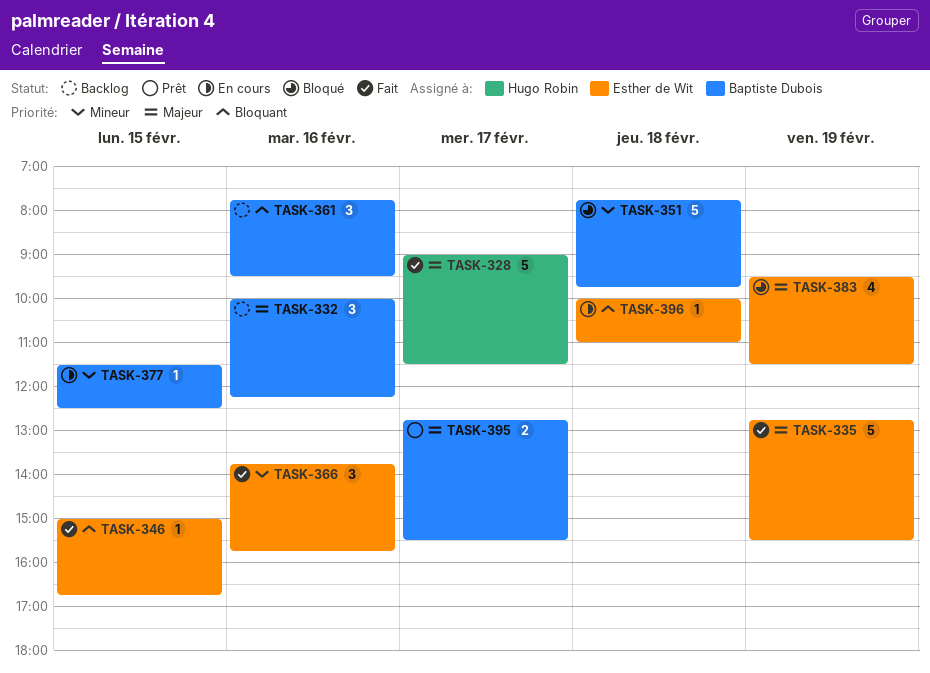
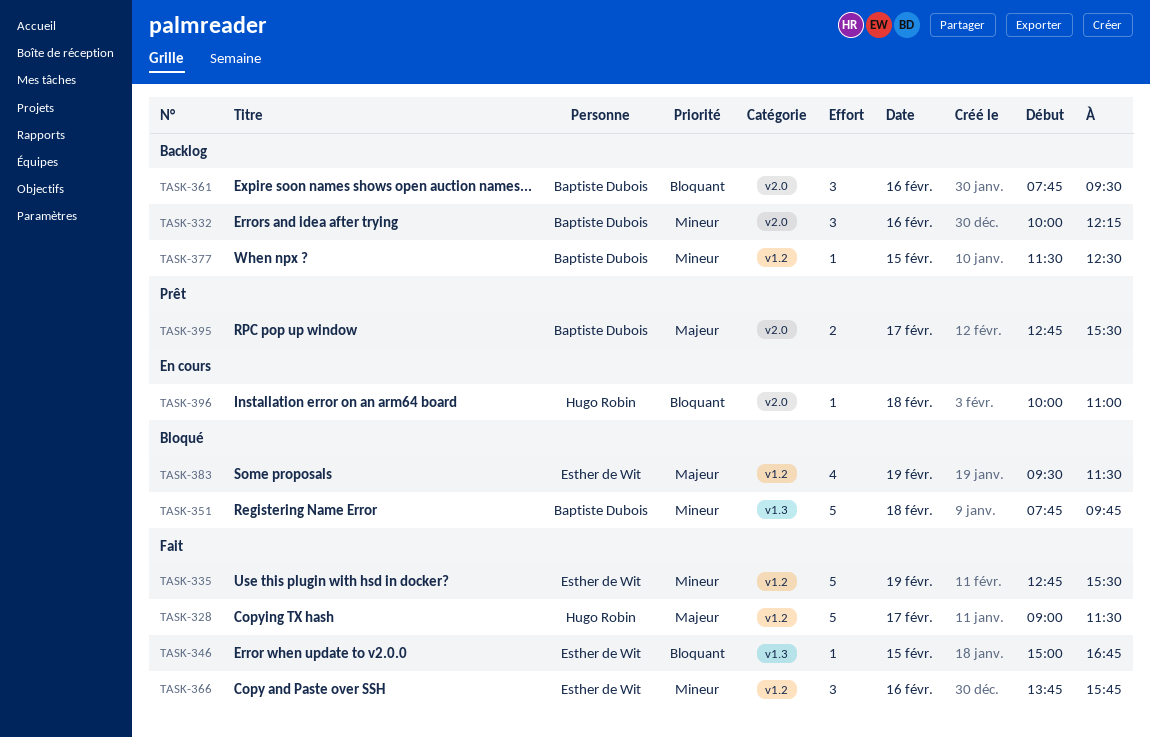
TASK-332, priority: Majeur -> Mineur
TASK-335, priority: Majeur -> Mineur
TASK-377, status: En cours -> Backlog
TASK-396, owner: Esther de Wit -> Hugo Robin

